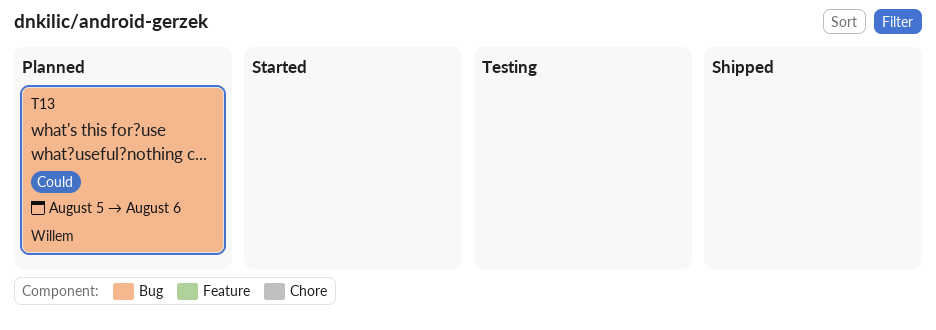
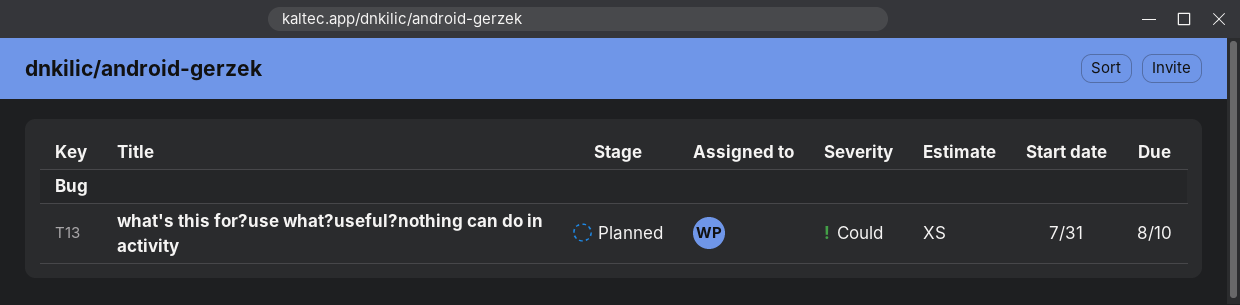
T13, start: Aug 5 -> Jul 31
T13, due: Aug 6 -> Aug 10

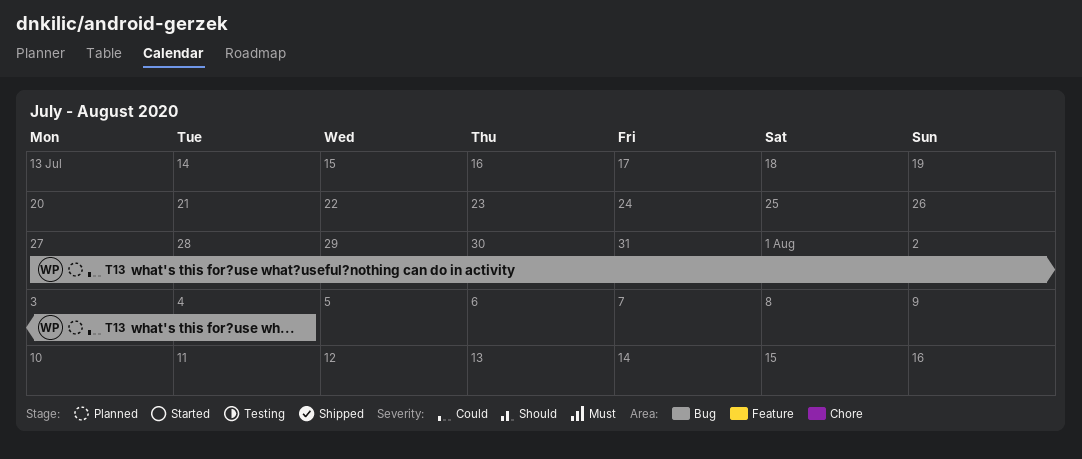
T13, start: Jul 31 -> Jul 27
T13, due: Aug 10 -> Aug 4

